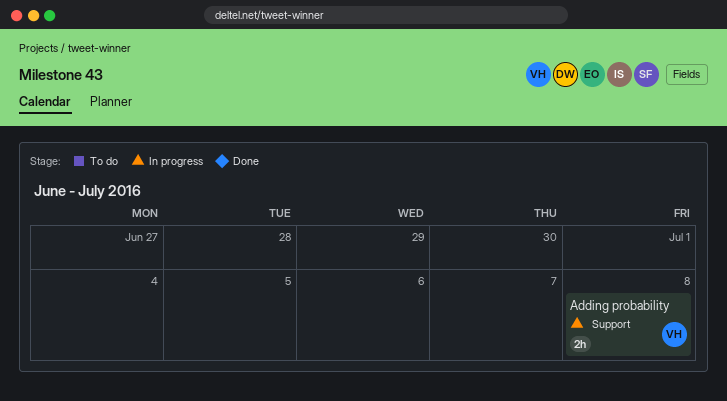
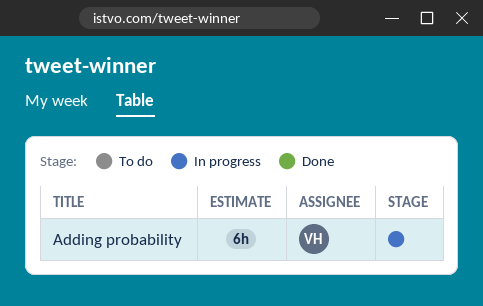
Adding probability, estimate: 2h -> 6h

